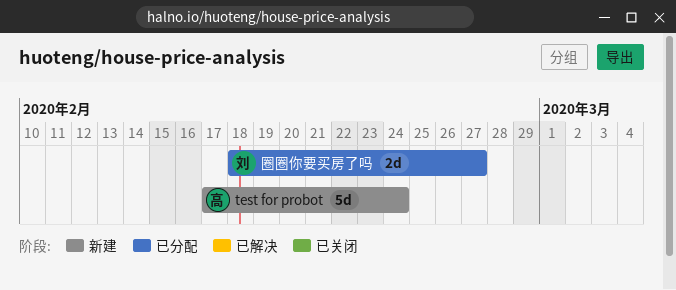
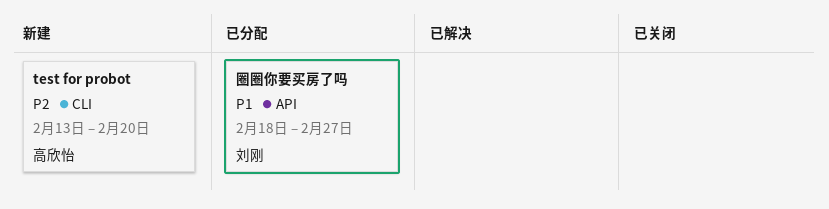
test for probot, start: Feb 17 -> Feb 13
test for probot, due: Feb 24 -> Feb 20

